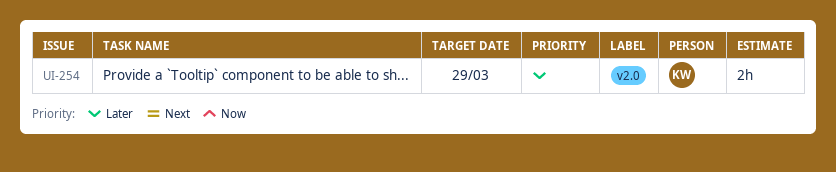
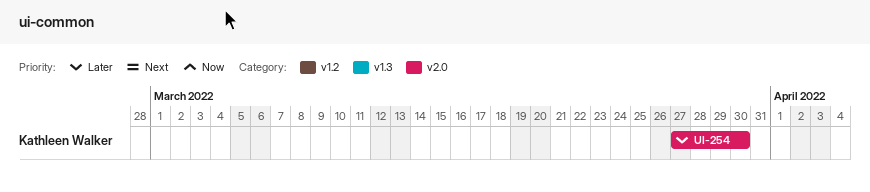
UI-254, due: Mar 29 -> Mar 30

